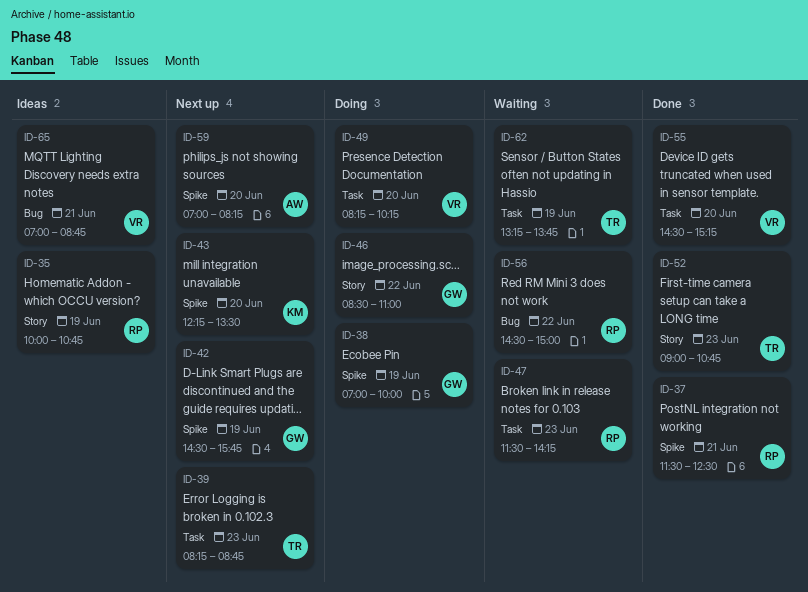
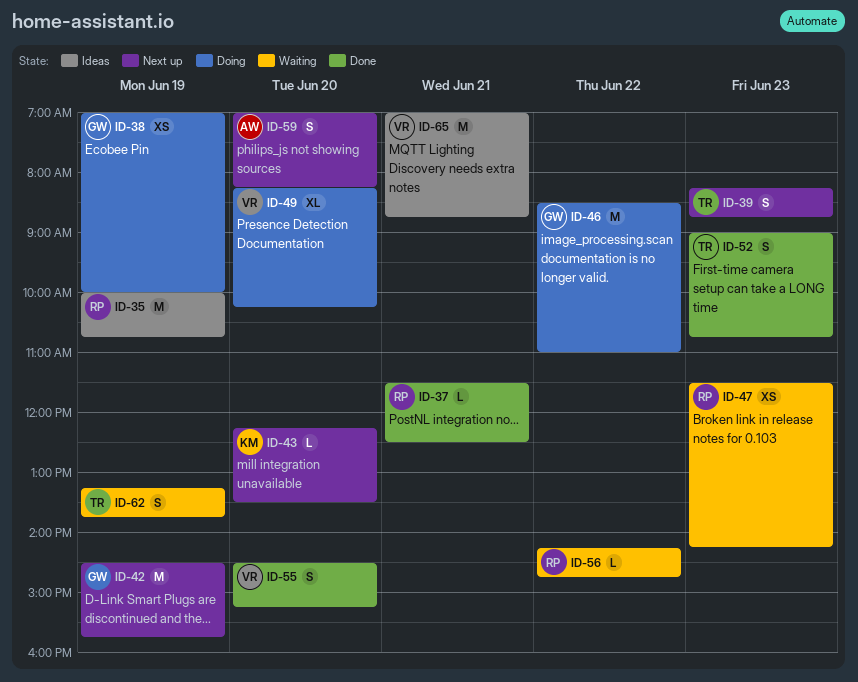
ID-56, begins: 14:30 -> 14:15
ID-56, ends: 15:00 -> 14:45

